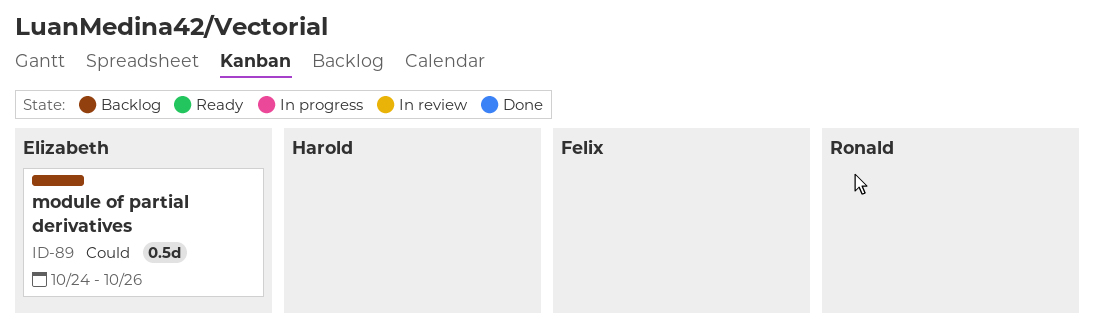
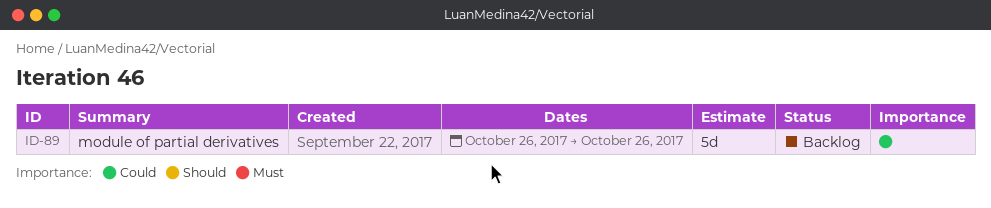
ID-89, estimate: 0.5d -> 5d
ID-89, start: Oct 24 -> Oct 26

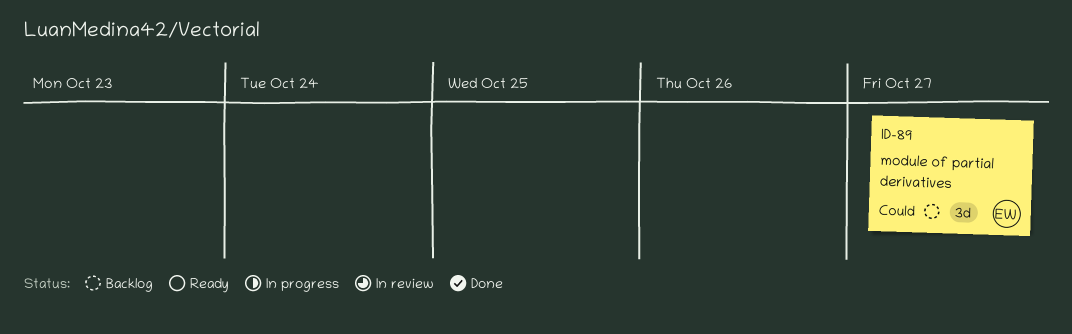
ID-89, estimate: 5d -> 3d
ID-89, due: Oct 26 -> Oct 27

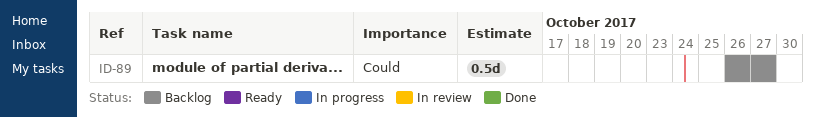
ID-89, estimate: 3d -> 0.5d

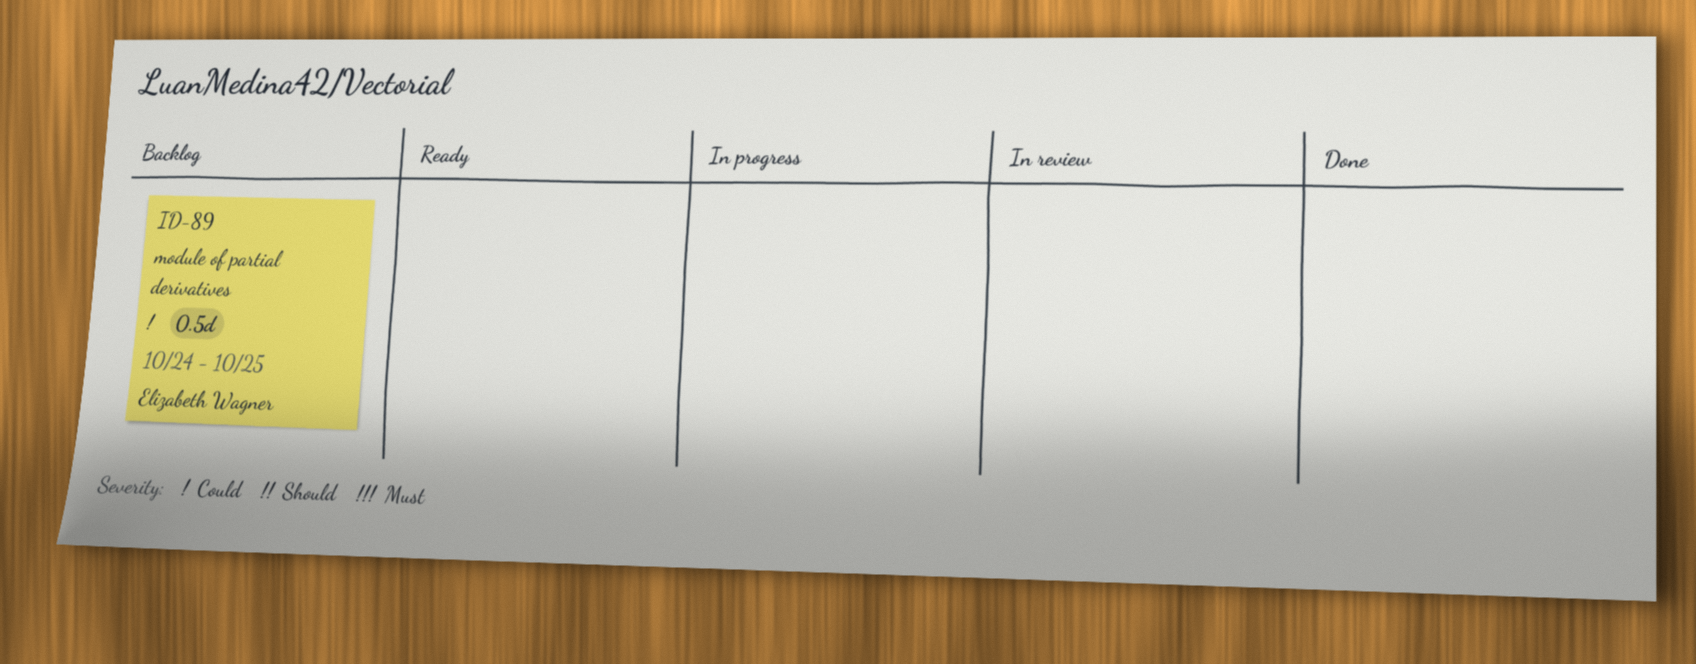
ID-89, start: Oct 26 -> Oct 24
ID-89, due: Oct 27 -> Oct 25

